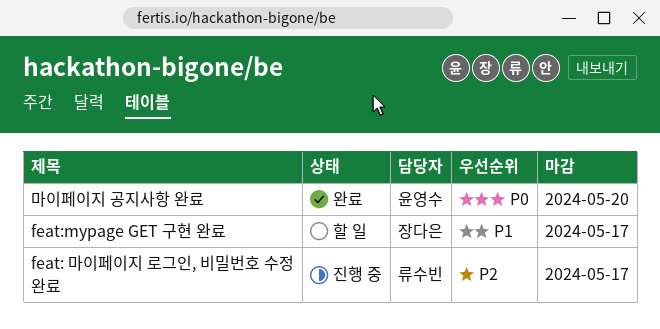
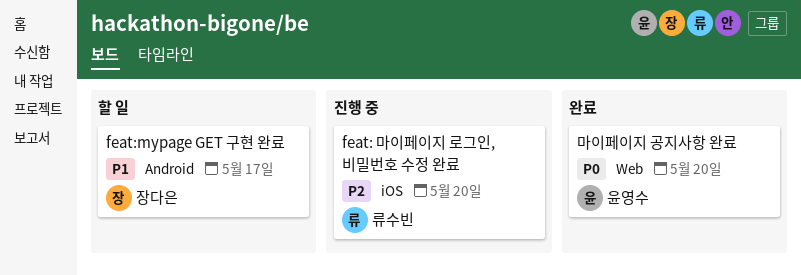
feat: 마이페이지 로그인, 비밀번호 수정 완료, due: May 17 -> May 20

